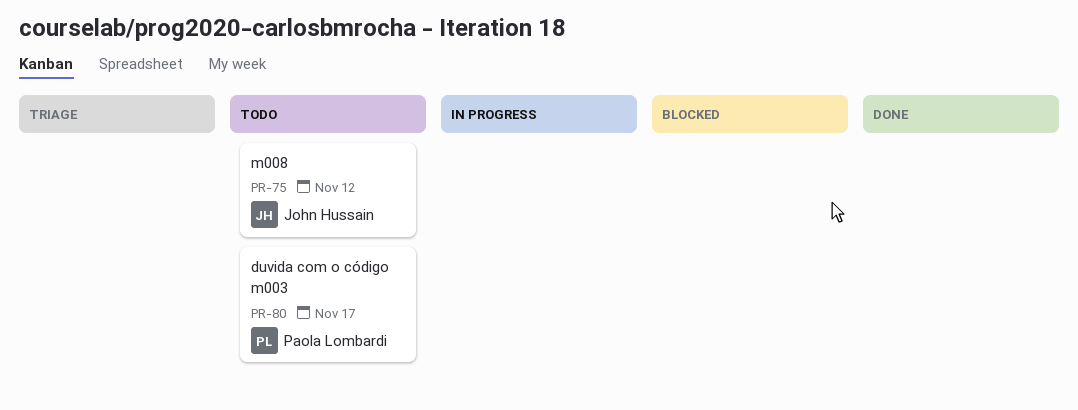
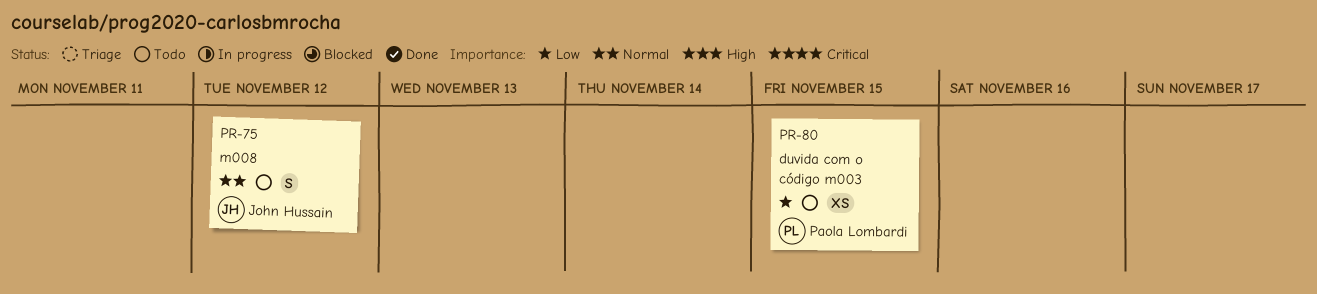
PR-80, due: Nov 17 -> Nov 15

